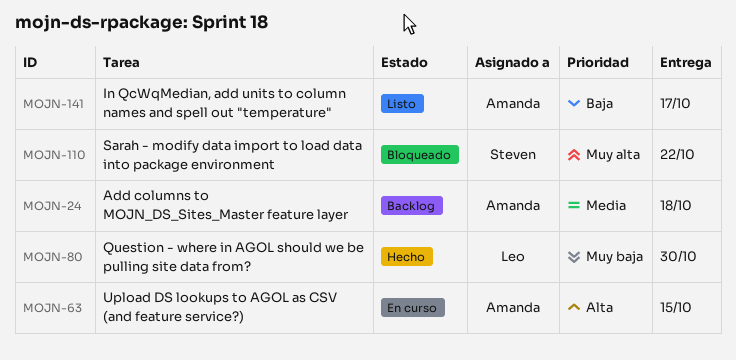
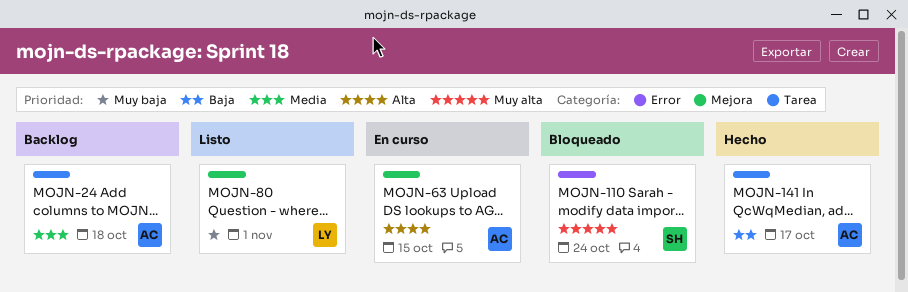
MOJN-80, status: Hecho -> Listo
MOJN-80, due: Oct 30 -> Nov 1
MOJN-110, due: Oct 22 -> Oct 24
MOJN-141, status: Listo -> Hecho

